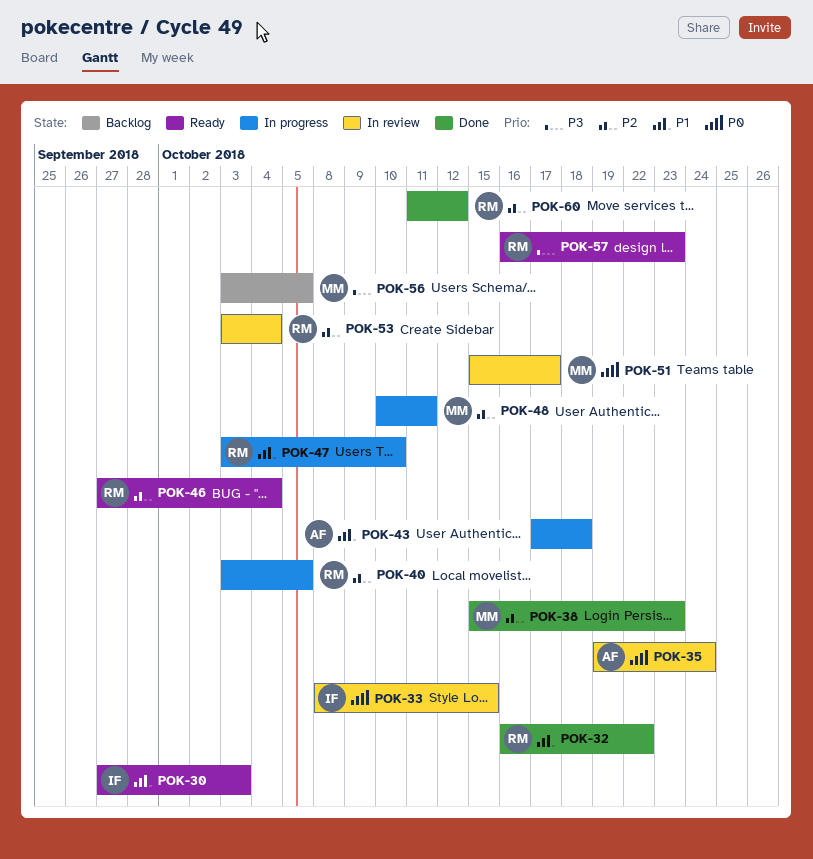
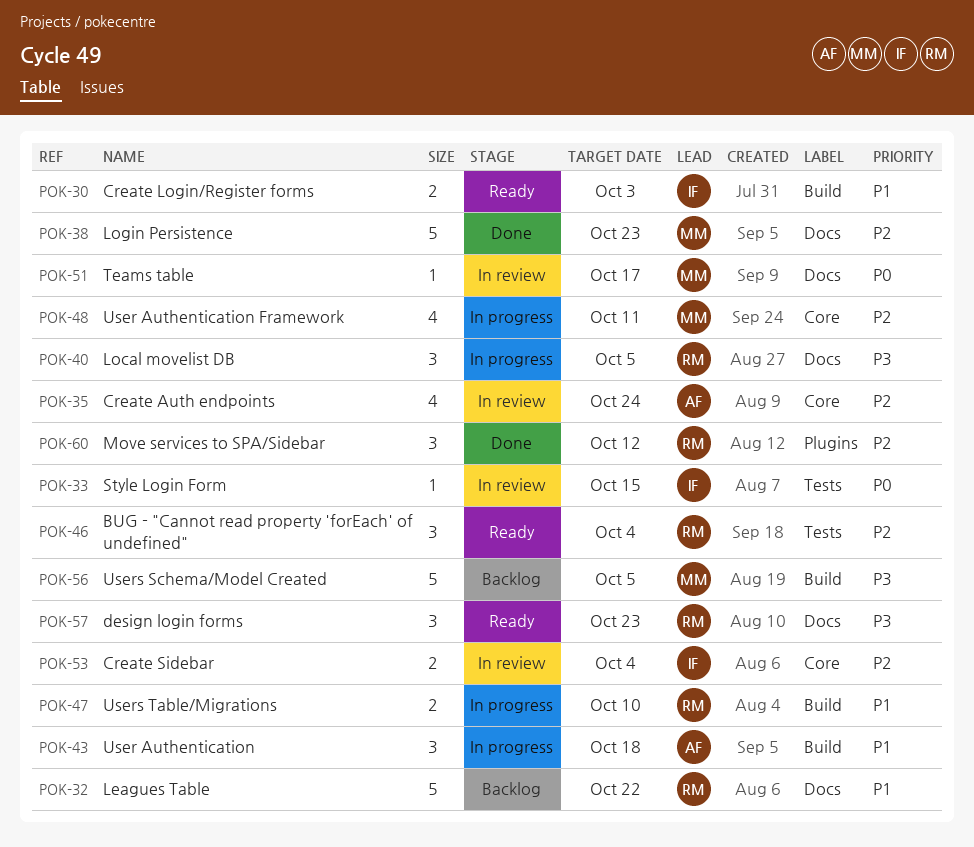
POK-32, status: Done -> Backlog
POK-35, priority: P0 -> P2
POK-40, priority: P2 -> P3
POK-53, owner: RM -> IF

